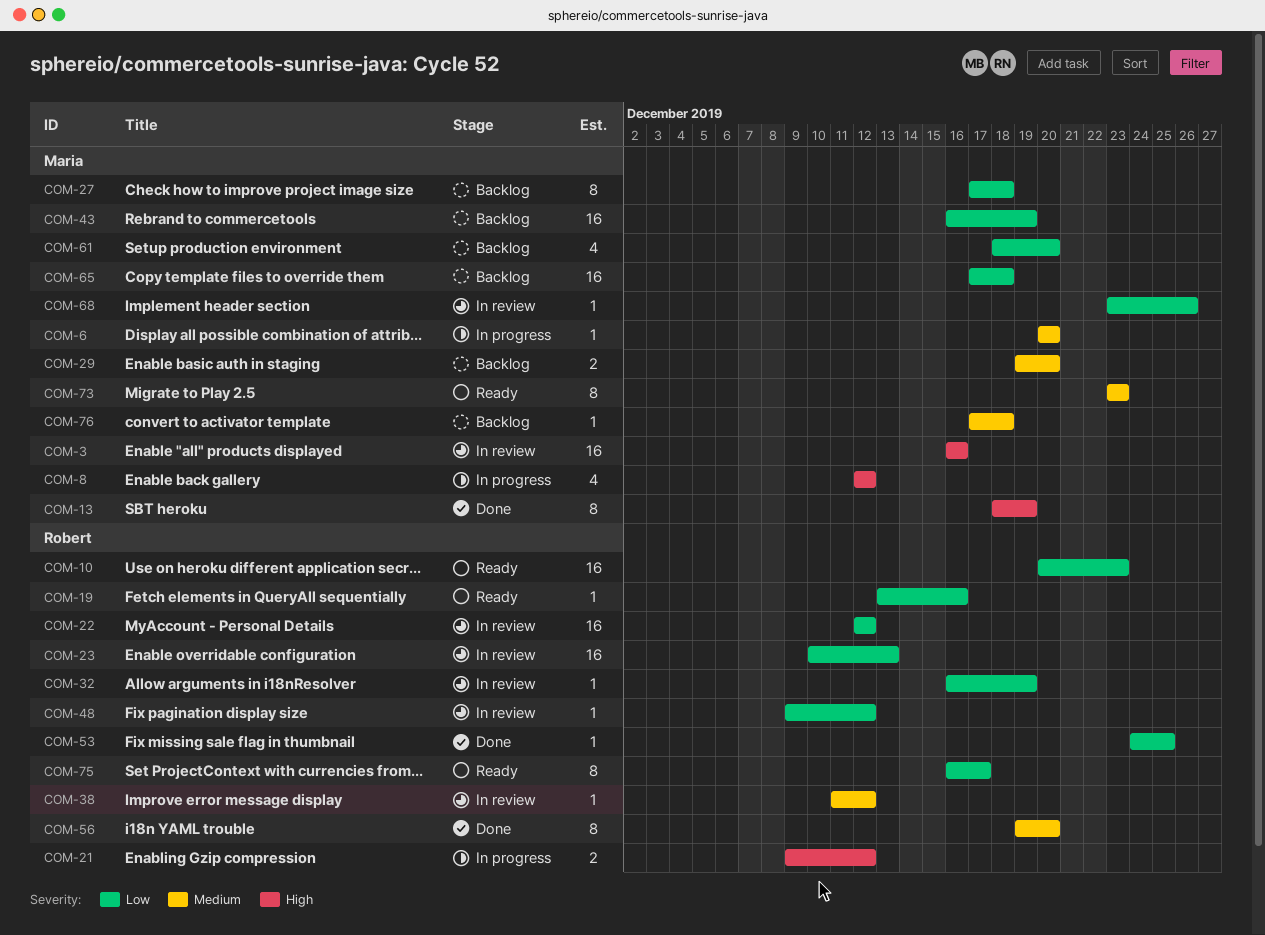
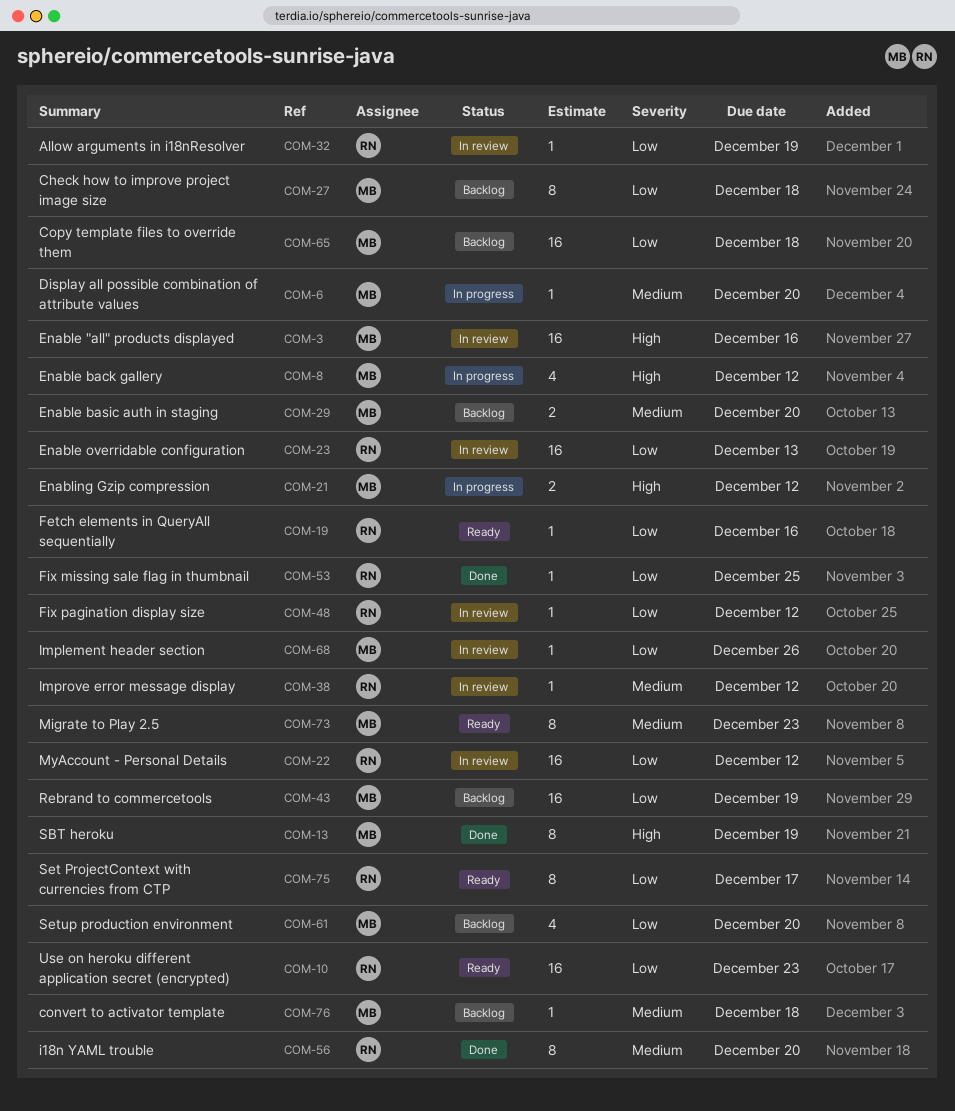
COM-21, owner: Robert -> Maria

